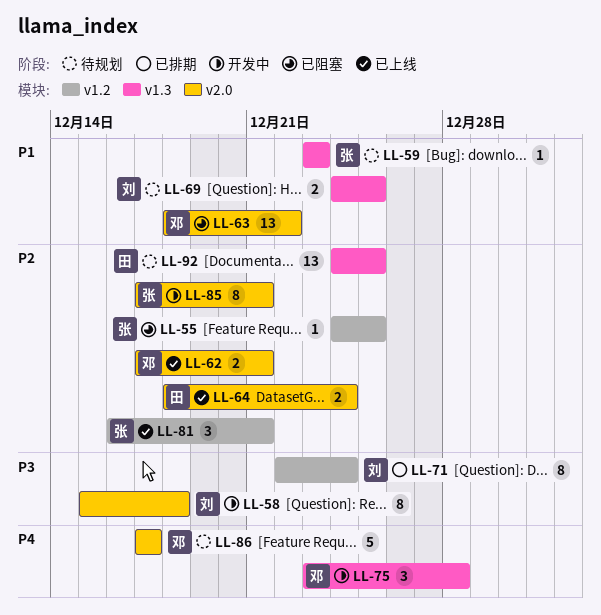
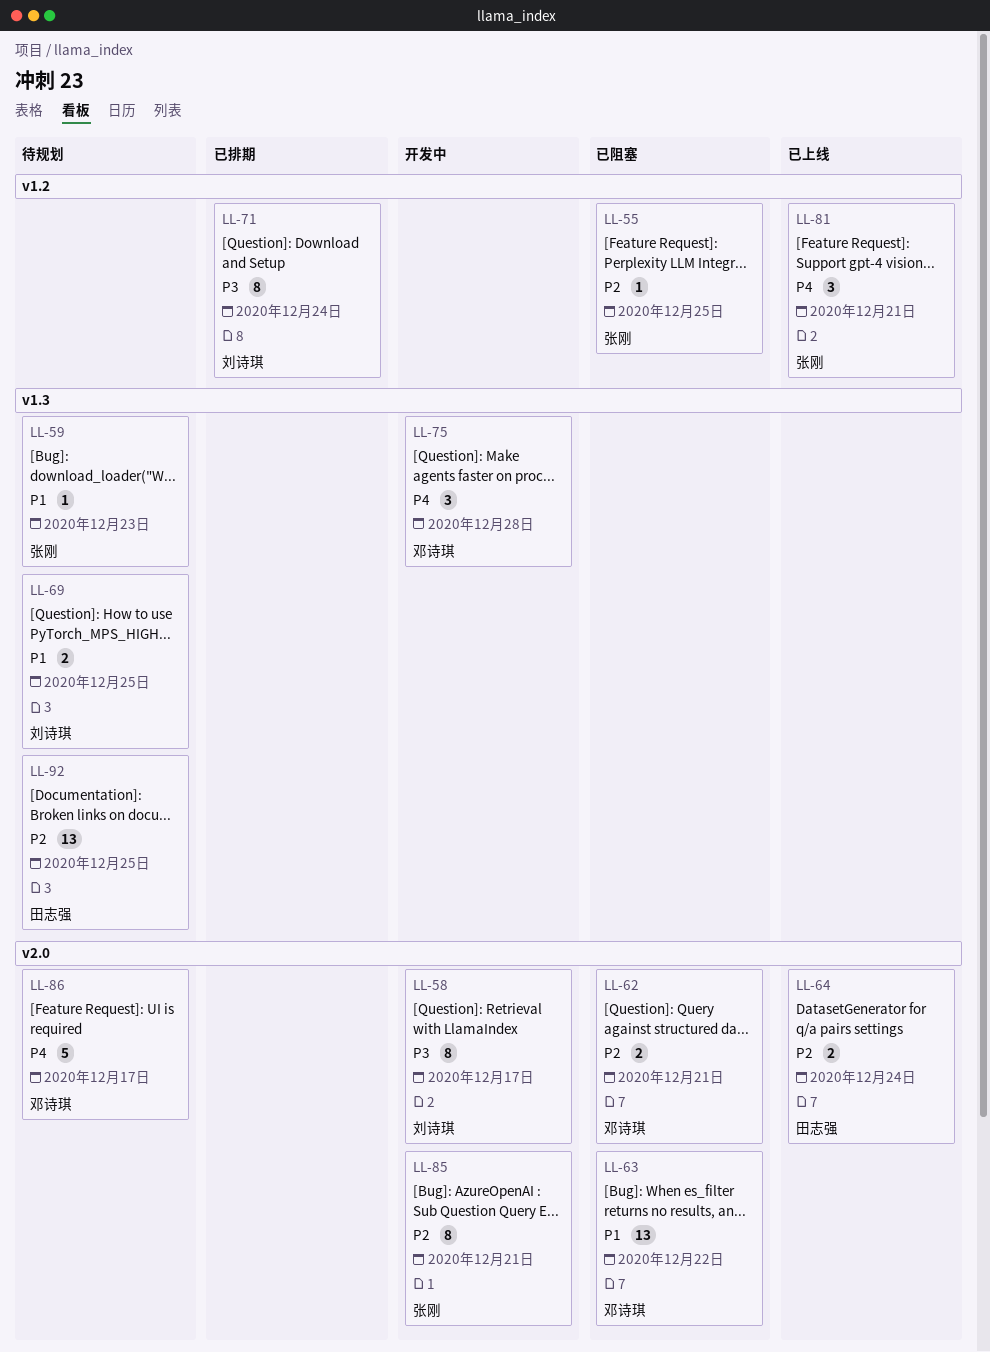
LL-58, due: Dec 18 -> Dec 17
LL-62, status: 已上线 -> 已阻塞
LL-81, priority: P2 -> P4

